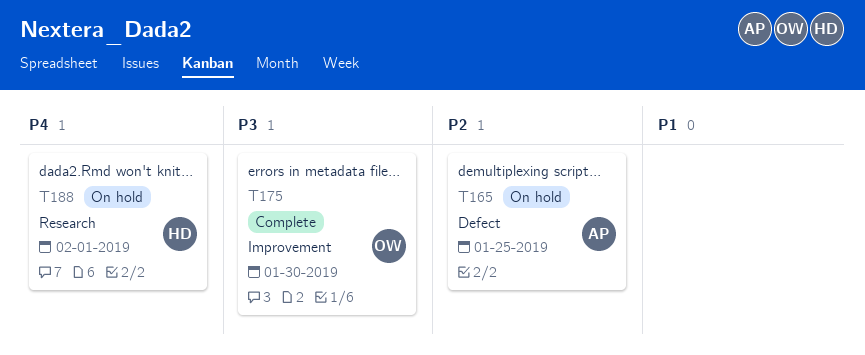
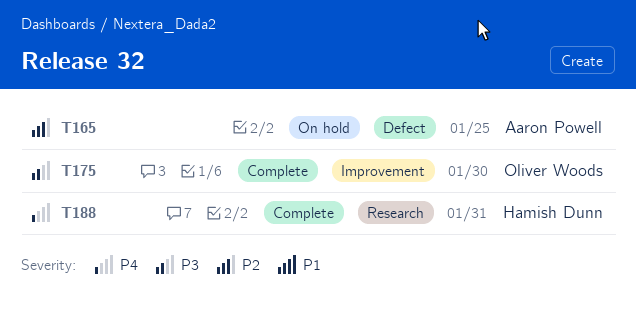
T188, status: On hold -> Complete
T188, due: Feb 1 -> Jan 31

